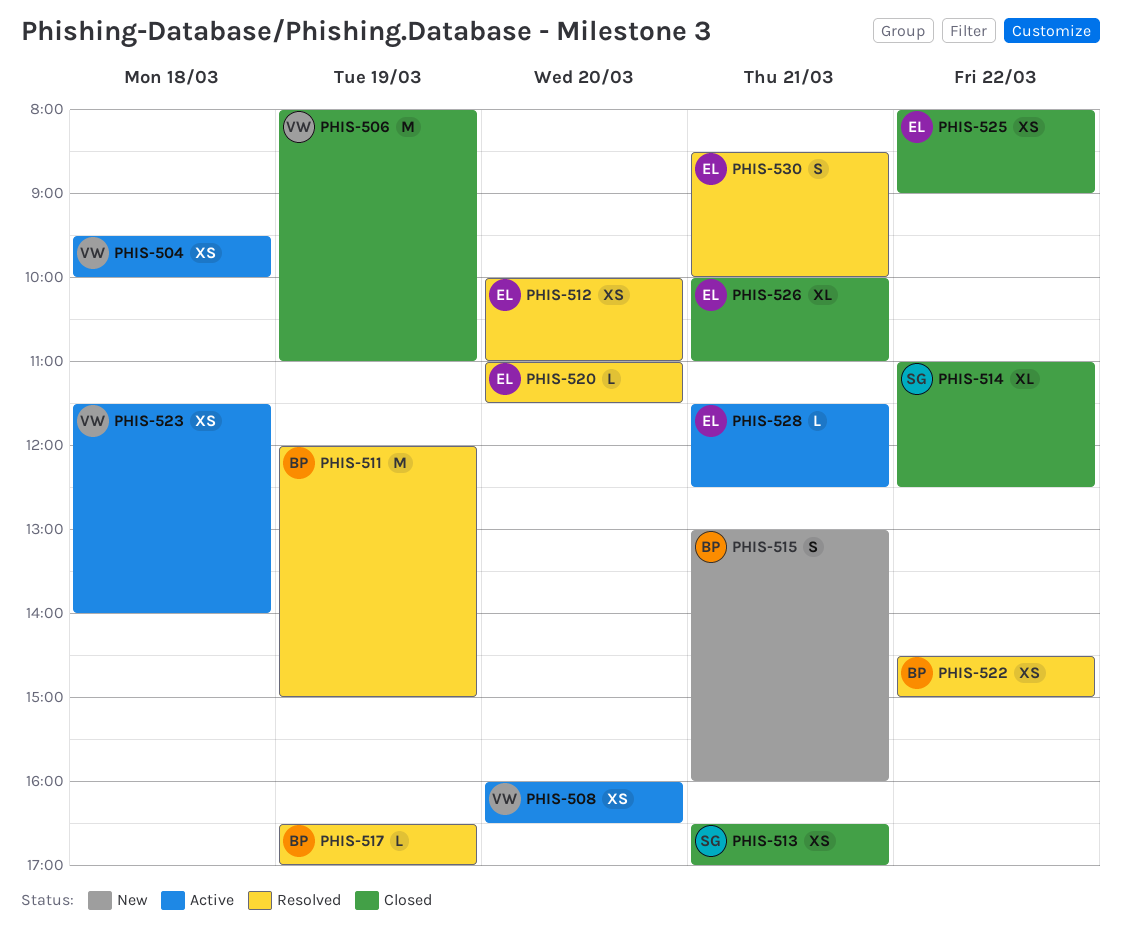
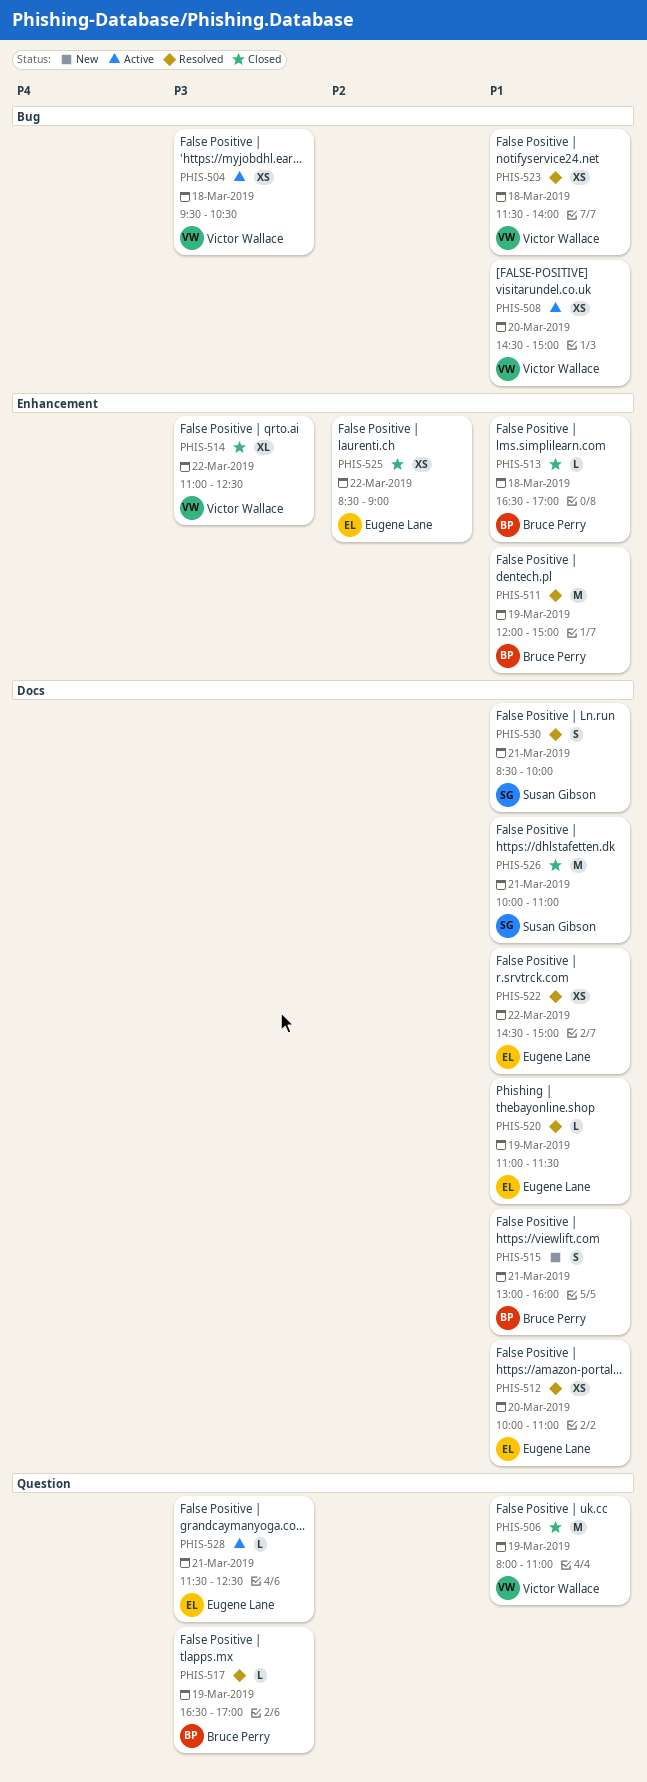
PHIS-504, ends: 10:00 -> 10:30
PHIS-508, begins: 16:00 -> 14:30
PHIS-508, ends: 16:30 -> 15:00
PHIS-513, owner: Susan Gibson -> Bruce Perry
PHIS-513, estimate: XS -> L
PHIS-513, day: Mar 21 -> Mar 18
PHIS-514, owner: Susan Gibson -> Victor Wallace
PHIS-520, day: Mar 20 -> Mar 19
PHIS-522, owner: Bruce Perry -> Eugene Lane
PHIS-523, status: Active -> Resolved
PHIS-525, begins: 08:00 -> 08:30
PHIS-526, owner: Eugene Lane -> Susan Gibson
PHIS-526, estimate: XL -> M
PHIS-530, owner: Eugene Lane -> Susan Gibson

